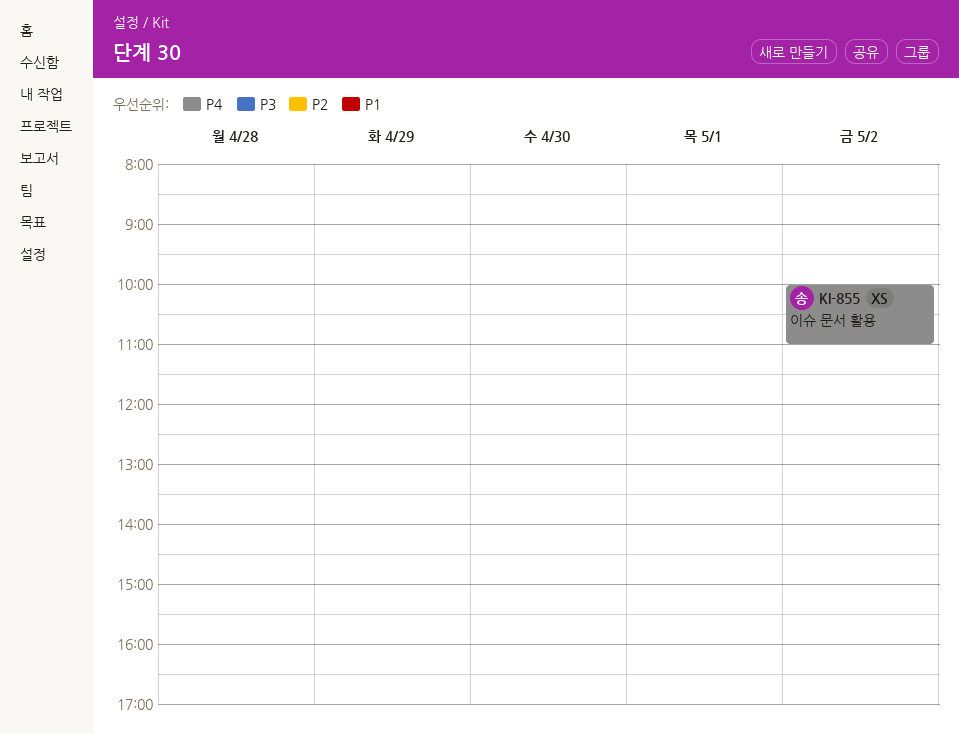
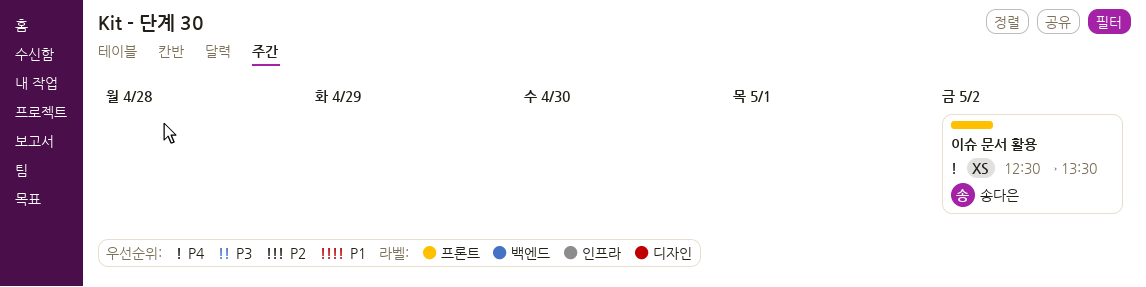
이슈 문서 활용, begins: 10:00 -> 12:30
이슈 문서 활용, ends: 11:00 -> 13:30

